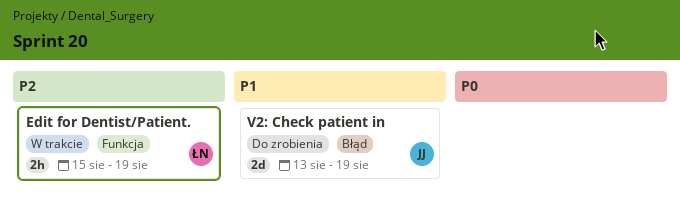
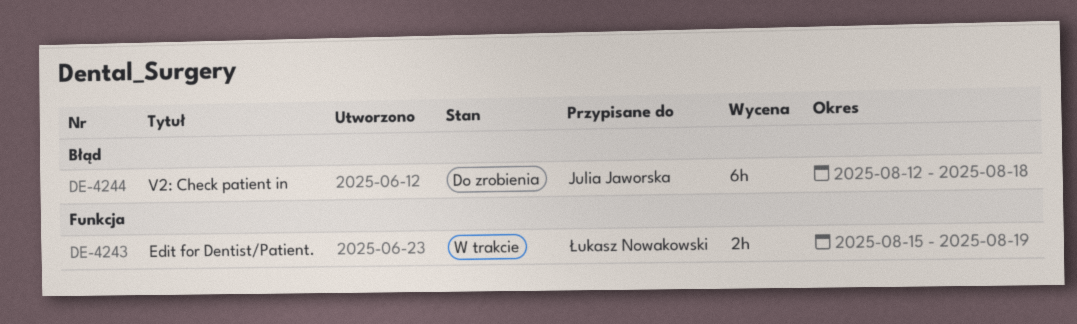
V2: Check patient in, estimate: 2d -> 6h
V2: Check patient in, start: Aug 13 -> Aug 12
V2: Check patient in, due: Aug 19 -> Aug 18

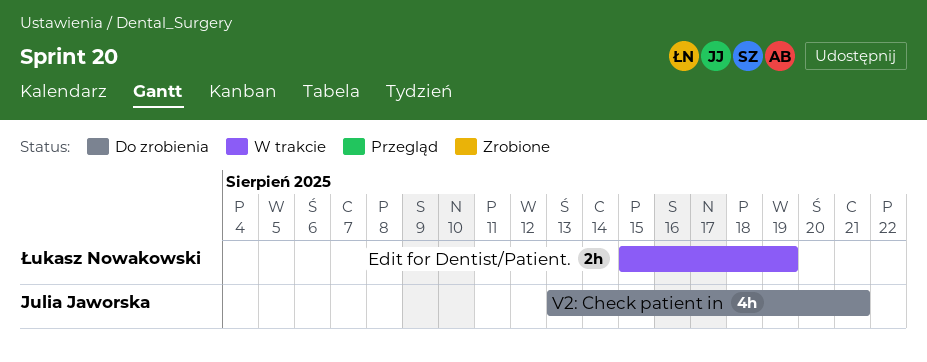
V2: Check patient in, estimate: 6h -> 4h
V2: Check patient in, start: Aug 12 -> Aug 13
V2: Check patient in, due: Aug 18 -> Aug 21

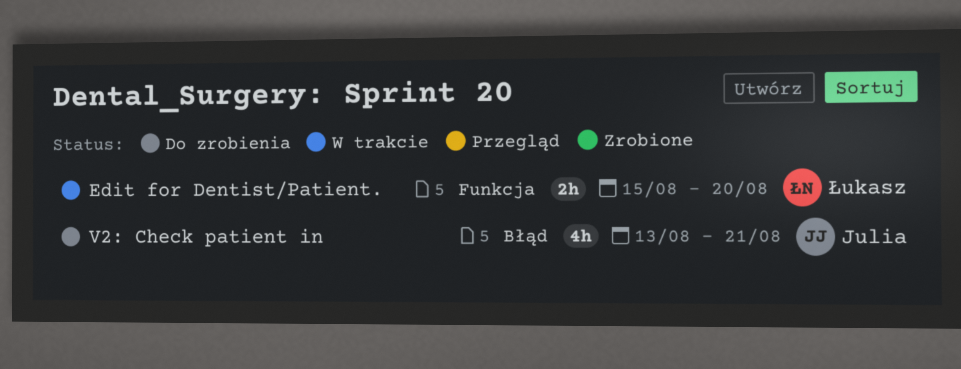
Edit for Dentist/Patient., due: Aug 19 -> Aug 20

